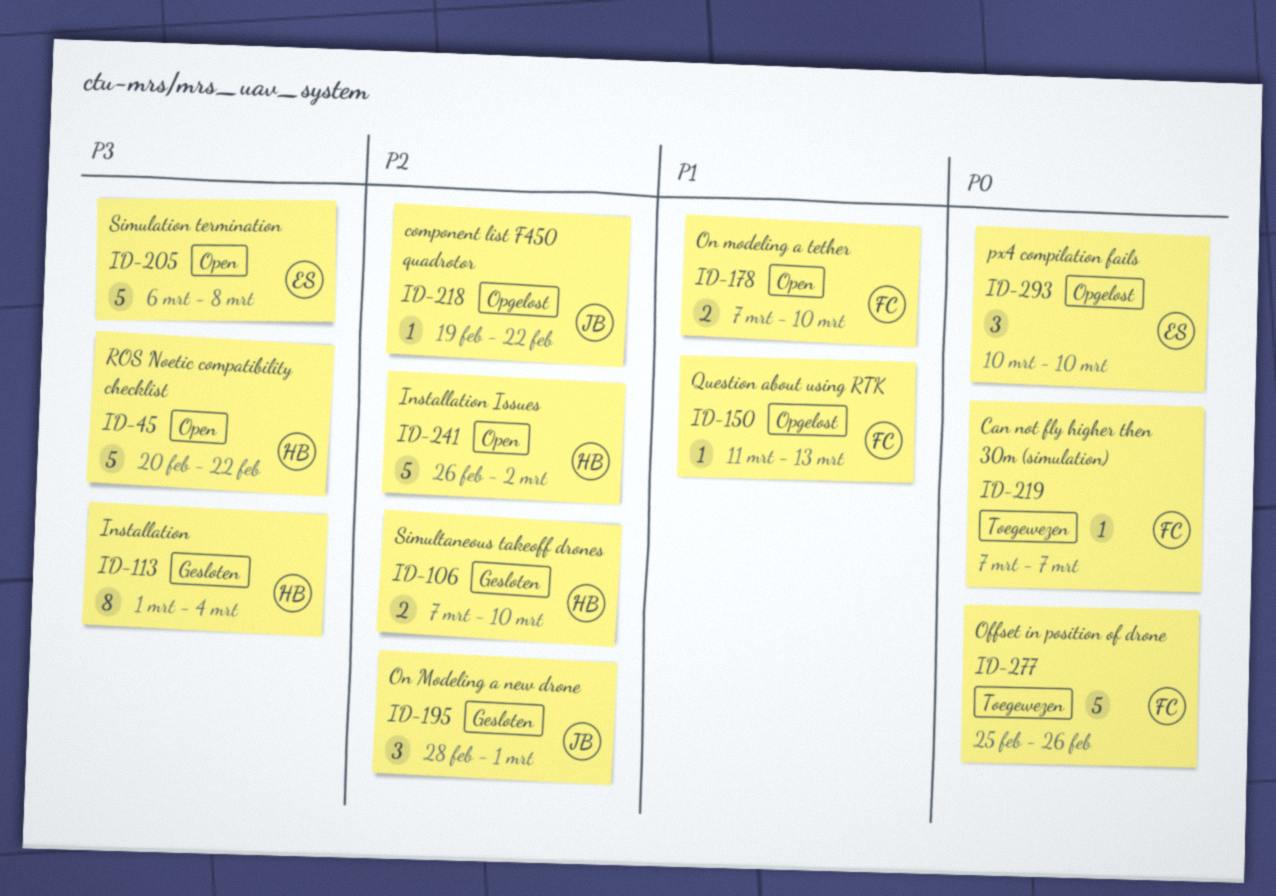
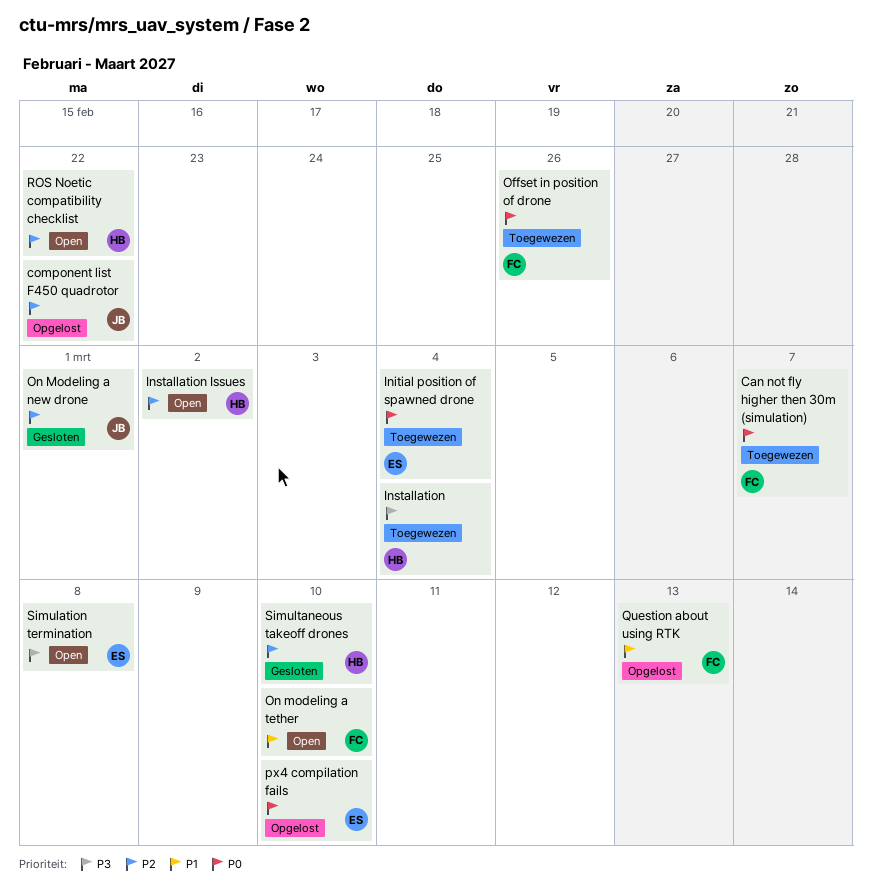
Initial position of spawned drone: none -> present
Installation, status: Gesloten -> Toegewezen
ROS Noetic compatibility checklist, priority: P3 -> P2

